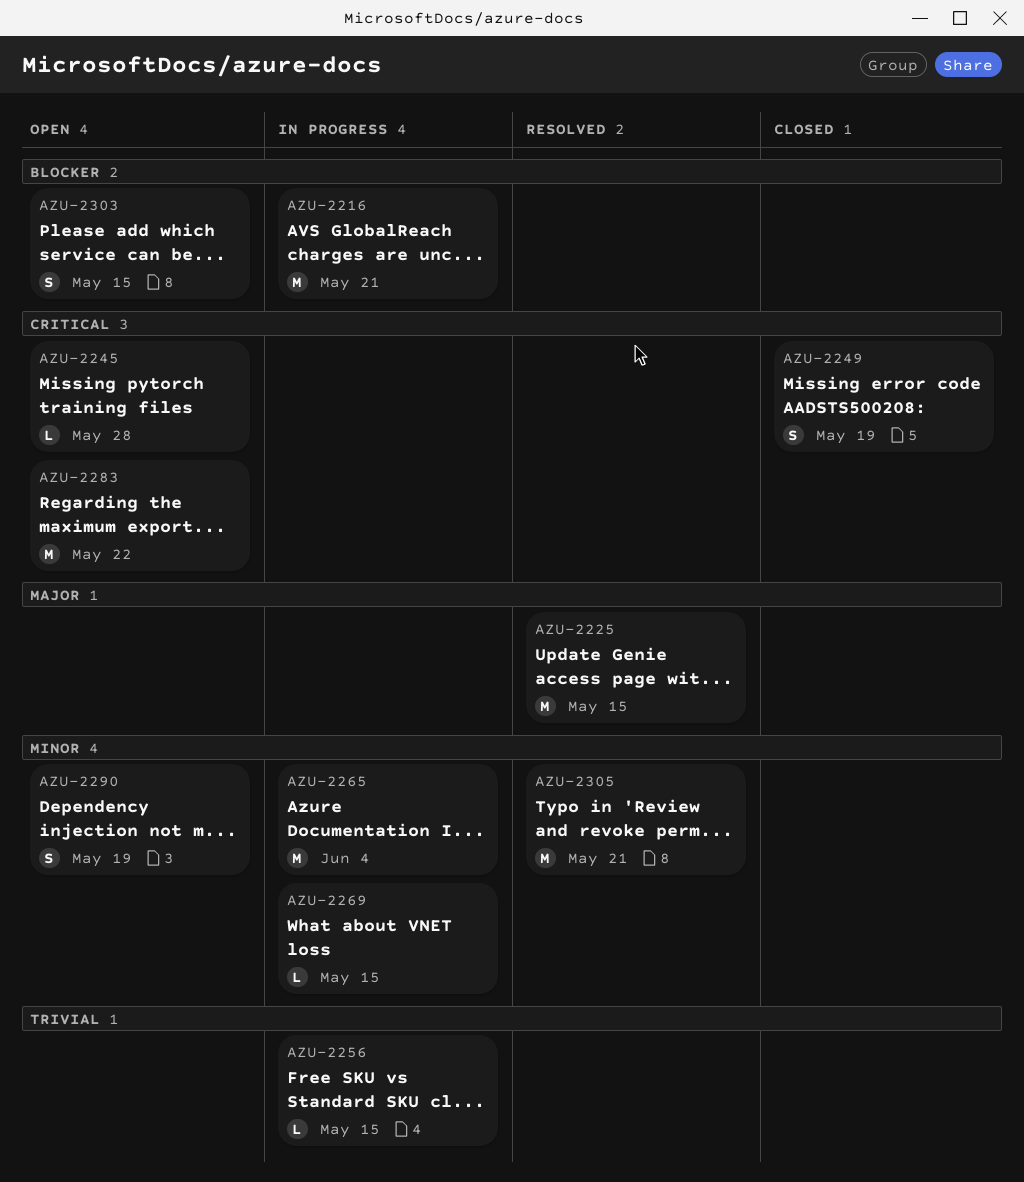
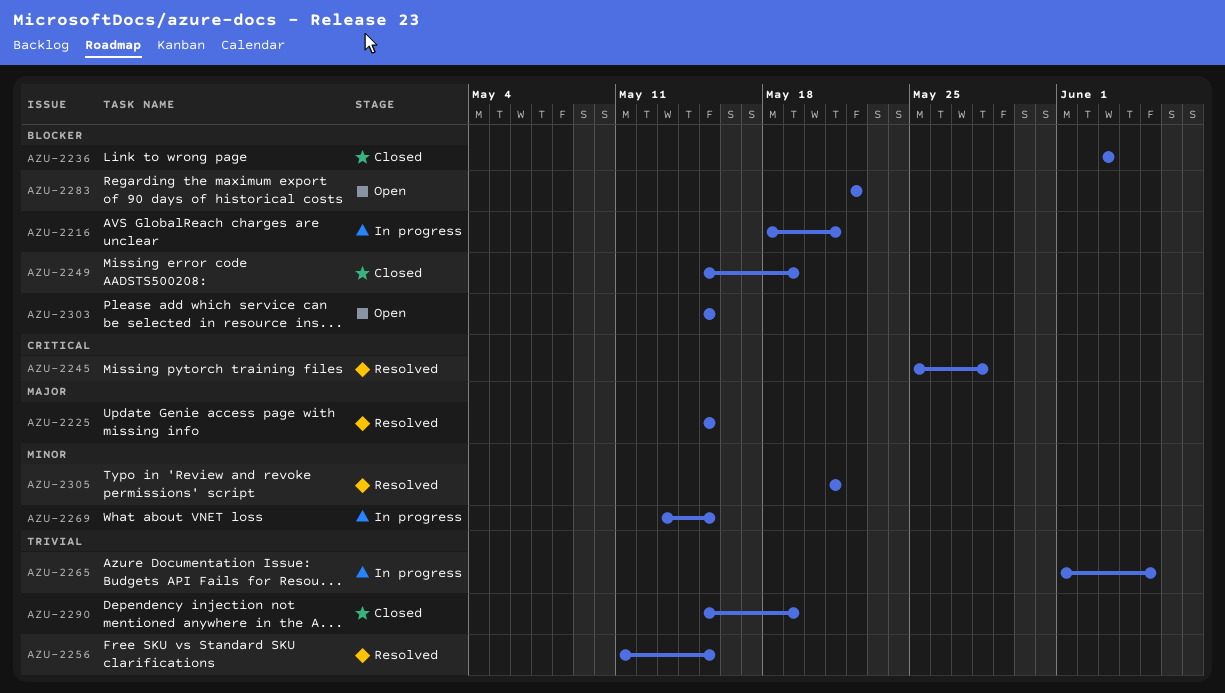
AZU-2236: none -> present
AZU-2245, status: Open -> Resolved
AZU-2249, priority: Critical -> Blocker
AZU-2256, status: In progress -> Resolved
AZU-2265, priority: Minor -> Trivial
AZU-2265, due: Jun 4 -> Jun 5
AZU-2283, priority: Critical -> Blocker
AZU-2290, status: Open -> Closed
AZU-2290, priority: Minor -> Trivial

